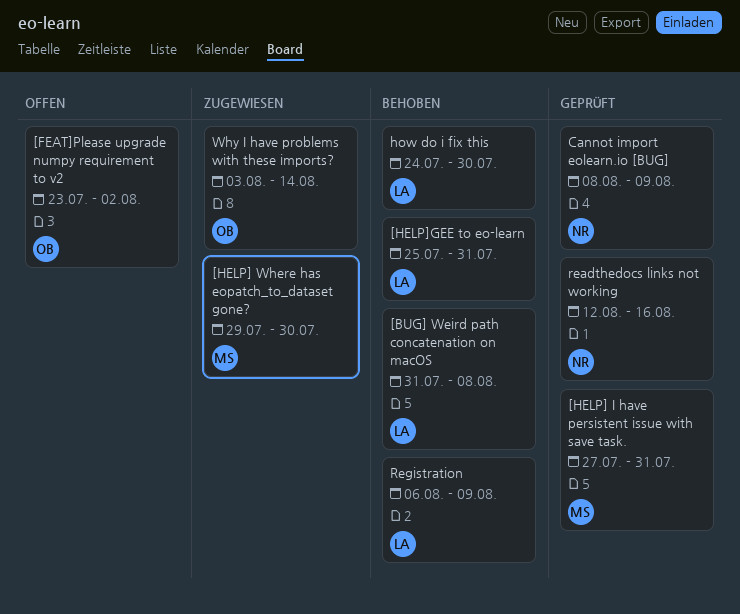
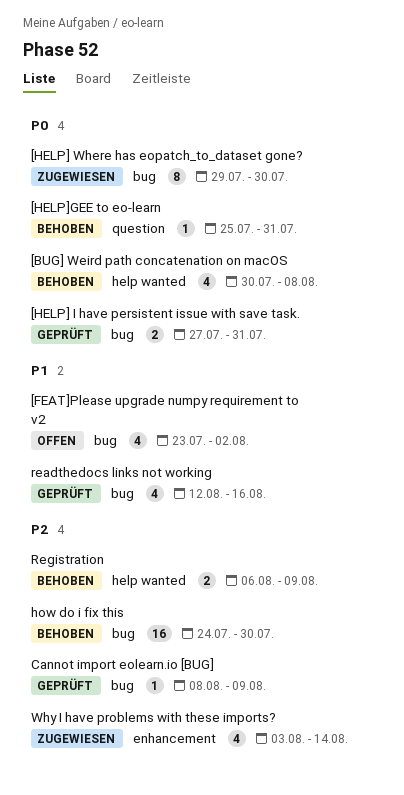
[BUG] Weird path concatenation on macOS, start: Jul 31 -> Jul 30

